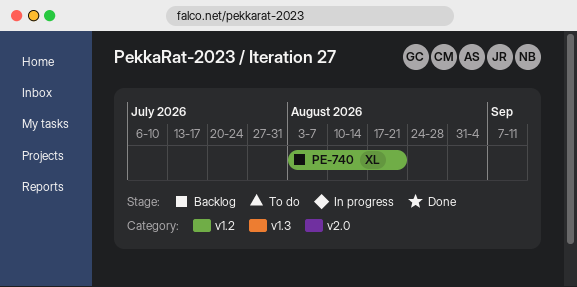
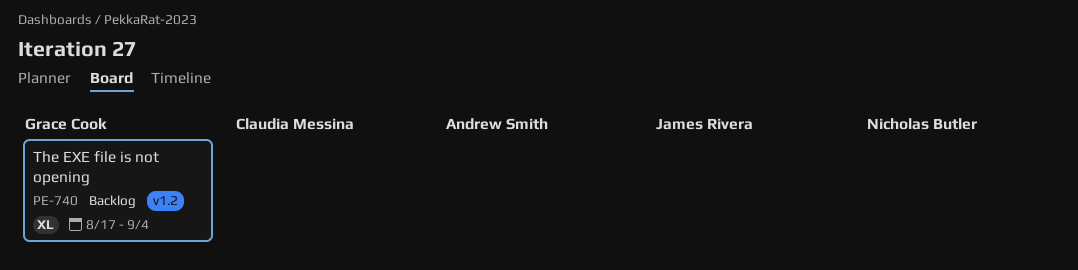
PE-740, start: Aug 3 -> Aug 17
PE-740, due: Aug 21 -> Sep 4

